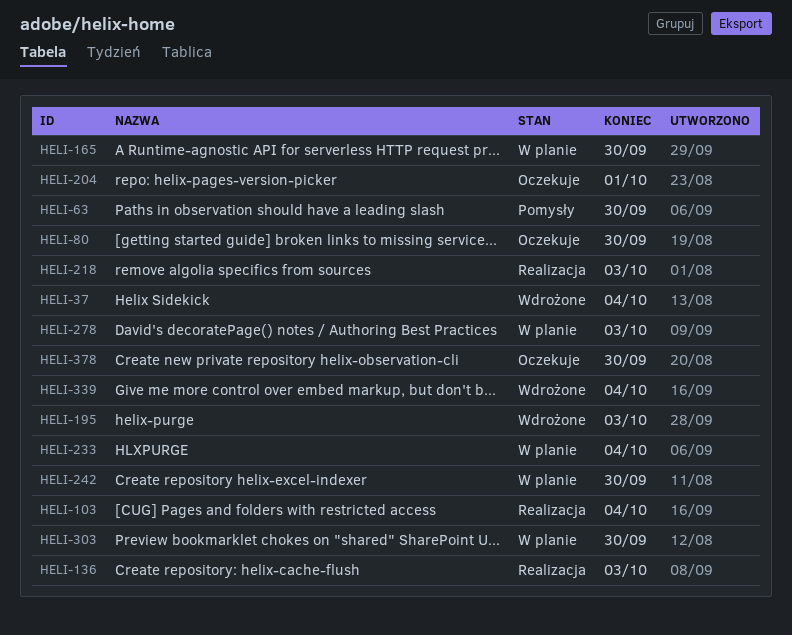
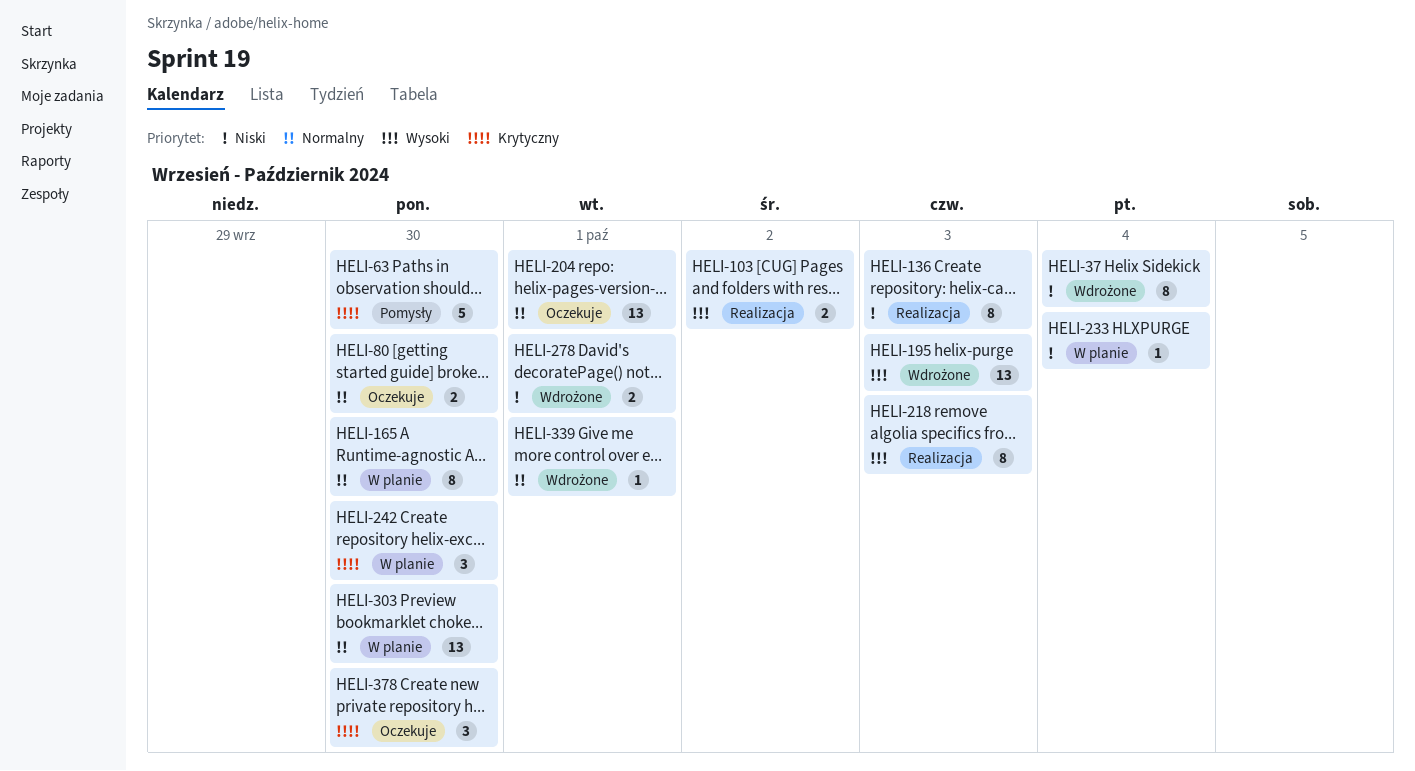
HELI-103, due: Oct 4 -> Oct 2
HELI-278, status: W planie -> Wdrożone
HELI-278, due: Oct 3 -> Oct 1
HELI-339, due: Oct 4 -> Oct 1

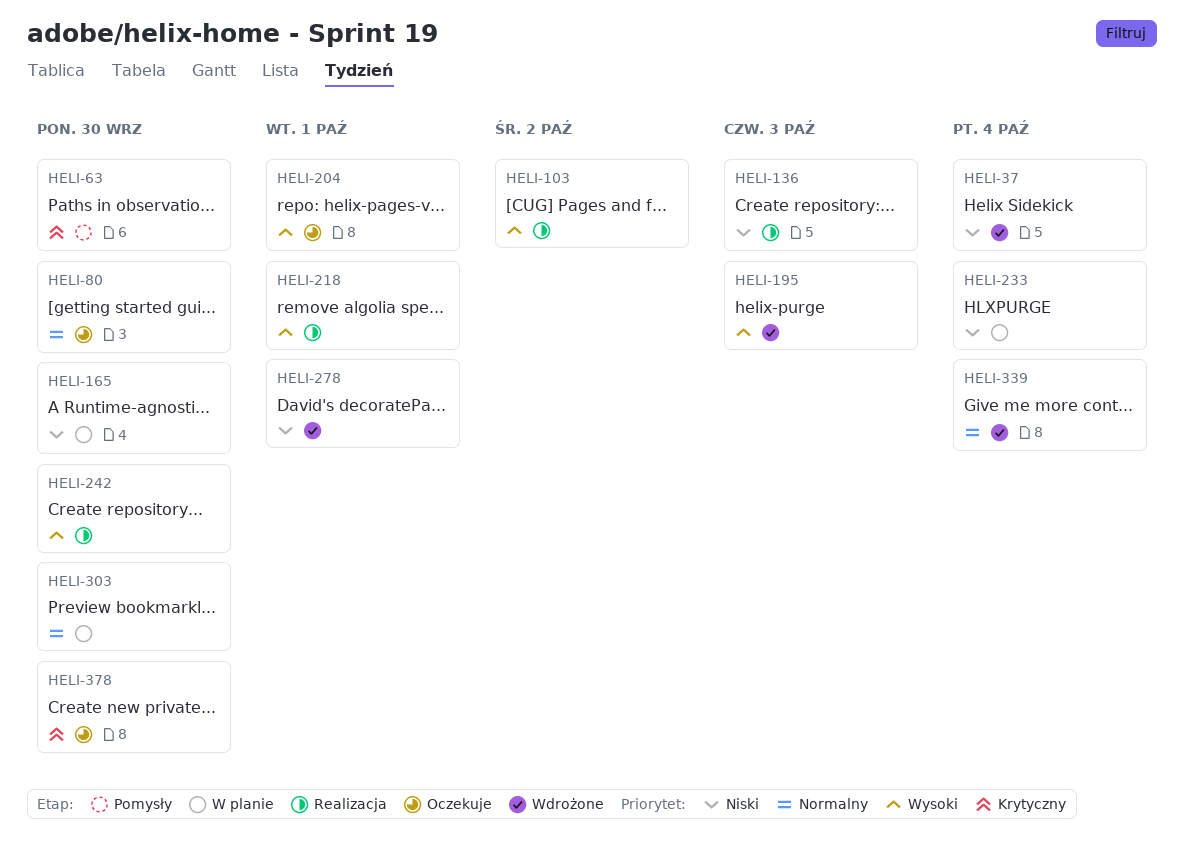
HELI-165, priority: Normalny -> Niski
HELI-204, priority: Normalny -> Wysoki
HELI-218, due: Oct 3 -> Oct 1
HELI-242, status: W planie -> Realizacja
HELI-242, priority: Krytyczny -> Wysoki
HELI-339, due: Oct 1 -> Oct 4

